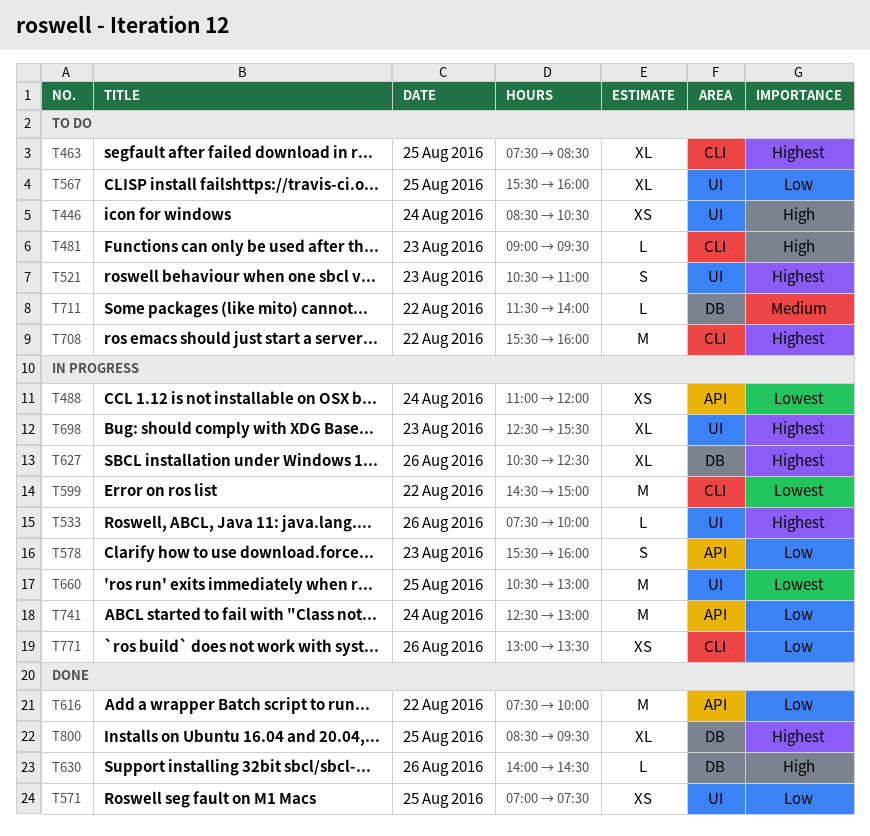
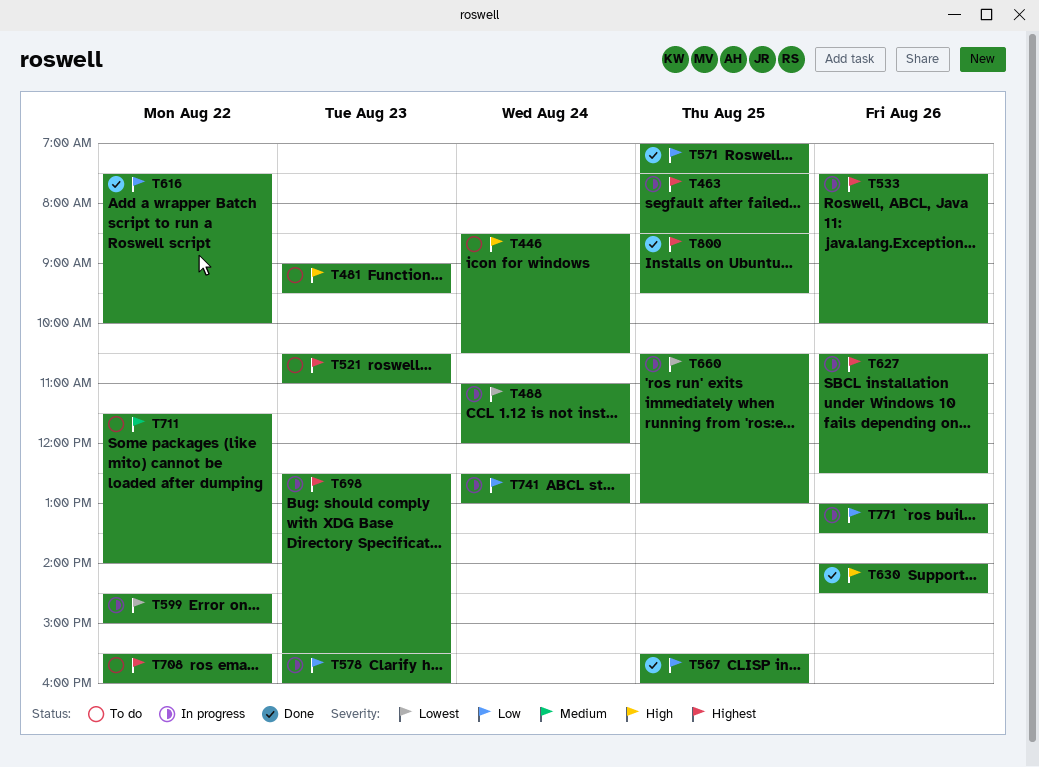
T463, status: To do -> In progress
T567, status: To do -> Done

